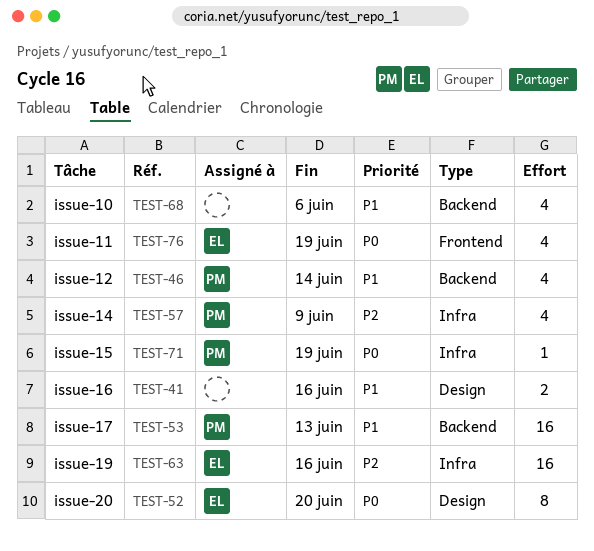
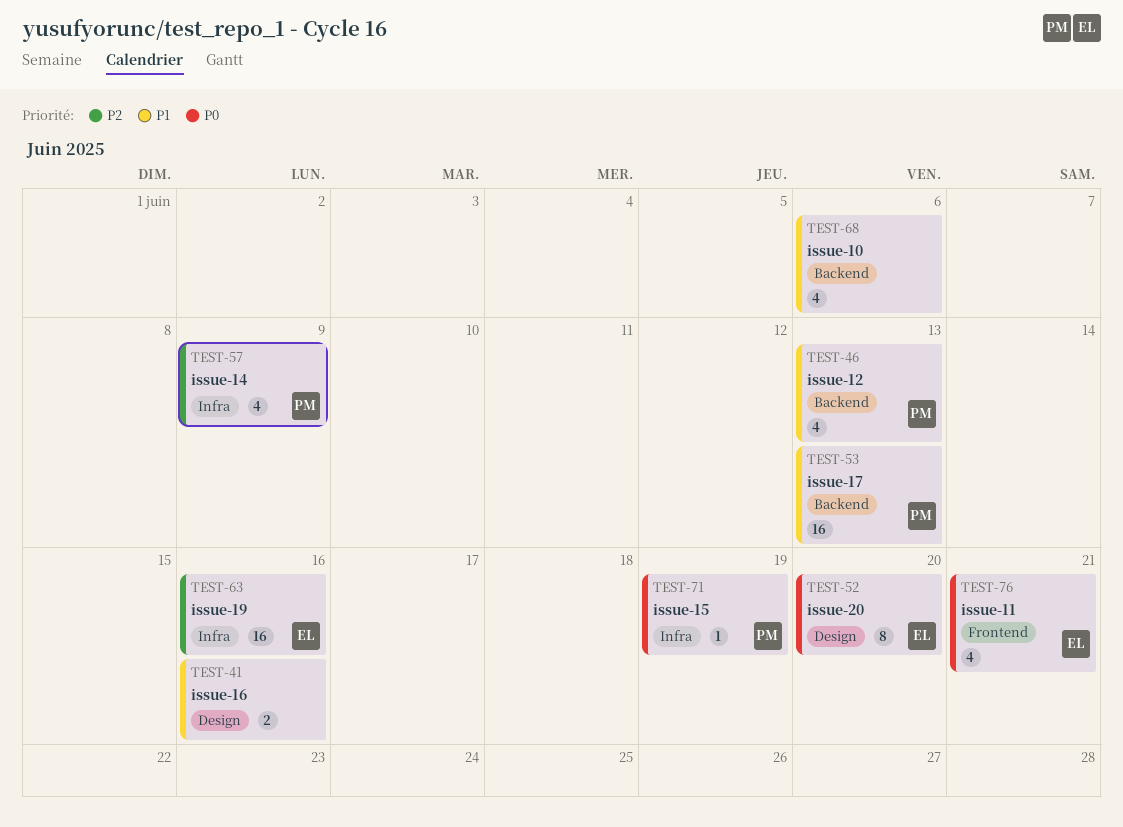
TEST-46, due: Jun 14 -> Jun 13
TEST-76, due: Jun 19 -> Jun 21

